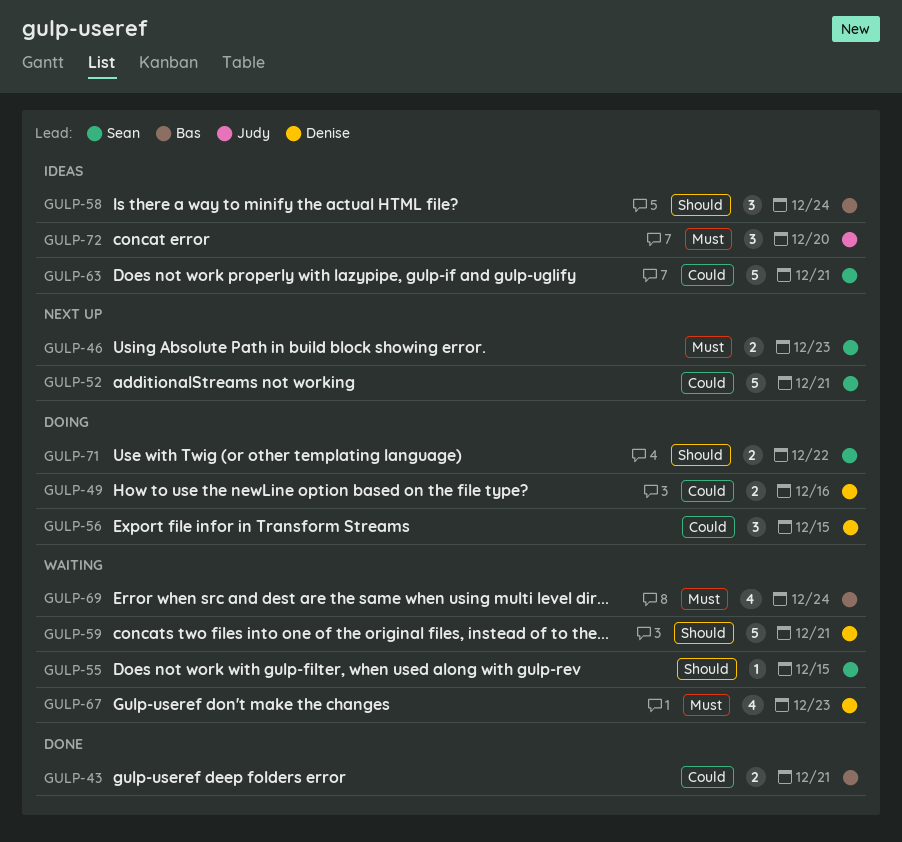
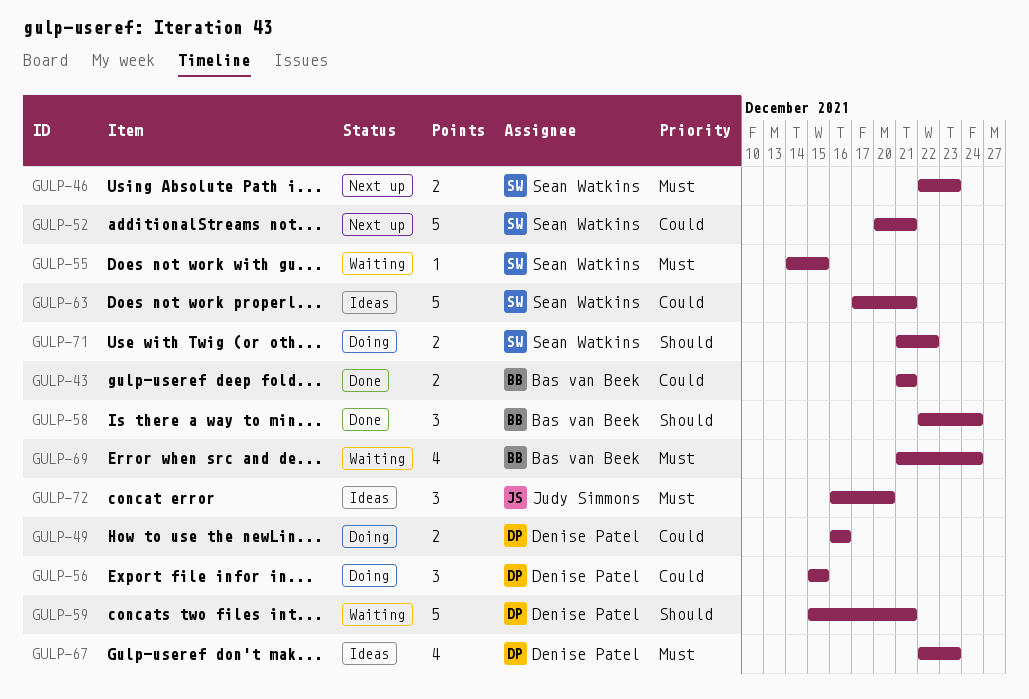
GULP-55, priority: Should -> Must
GULP-58, status: Ideas -> Done
GULP-67, status: Waiting -> Ideas

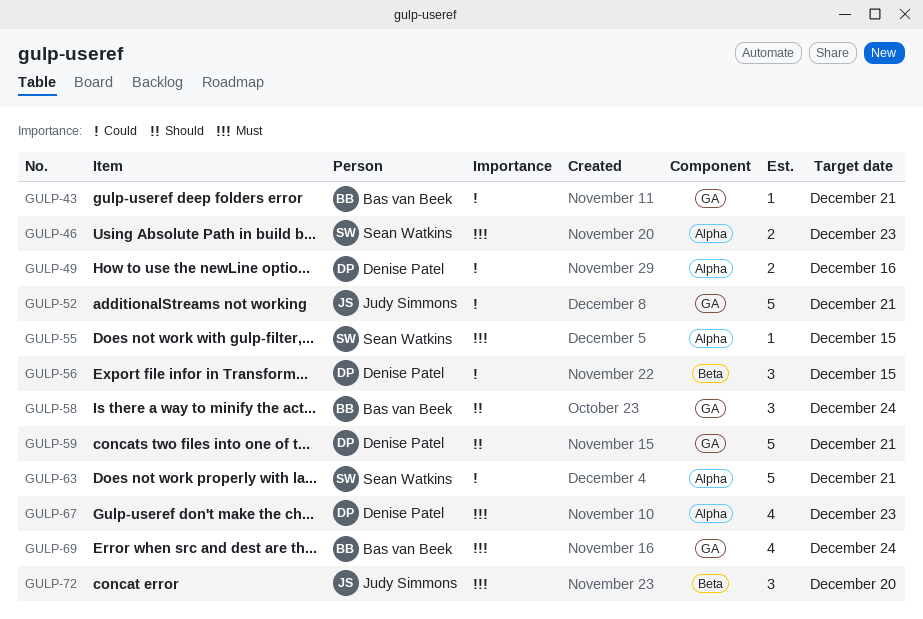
GULP-43, estimate: 2 -> 1
GULP-52, owner: Sean Watkins -> Judy Simmons
GULP-71: present -> none

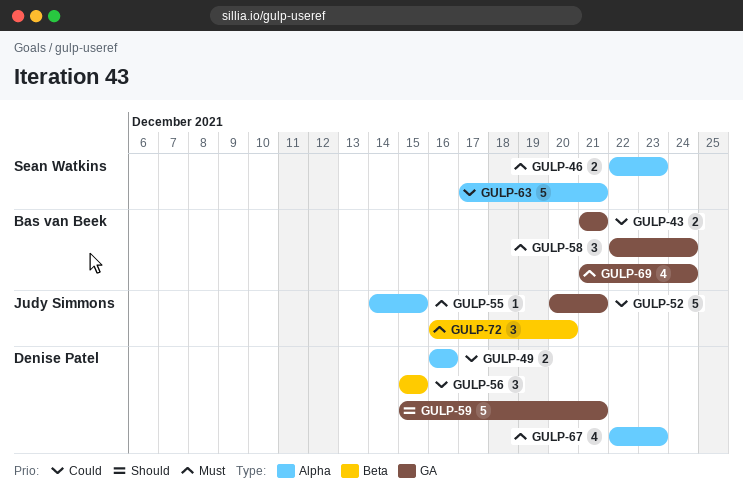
GULP-43, estimate: 1 -> 2
GULP-55, owner: Sean Watkins -> Judy Simmons
GULP-58, priority: Should -> Must

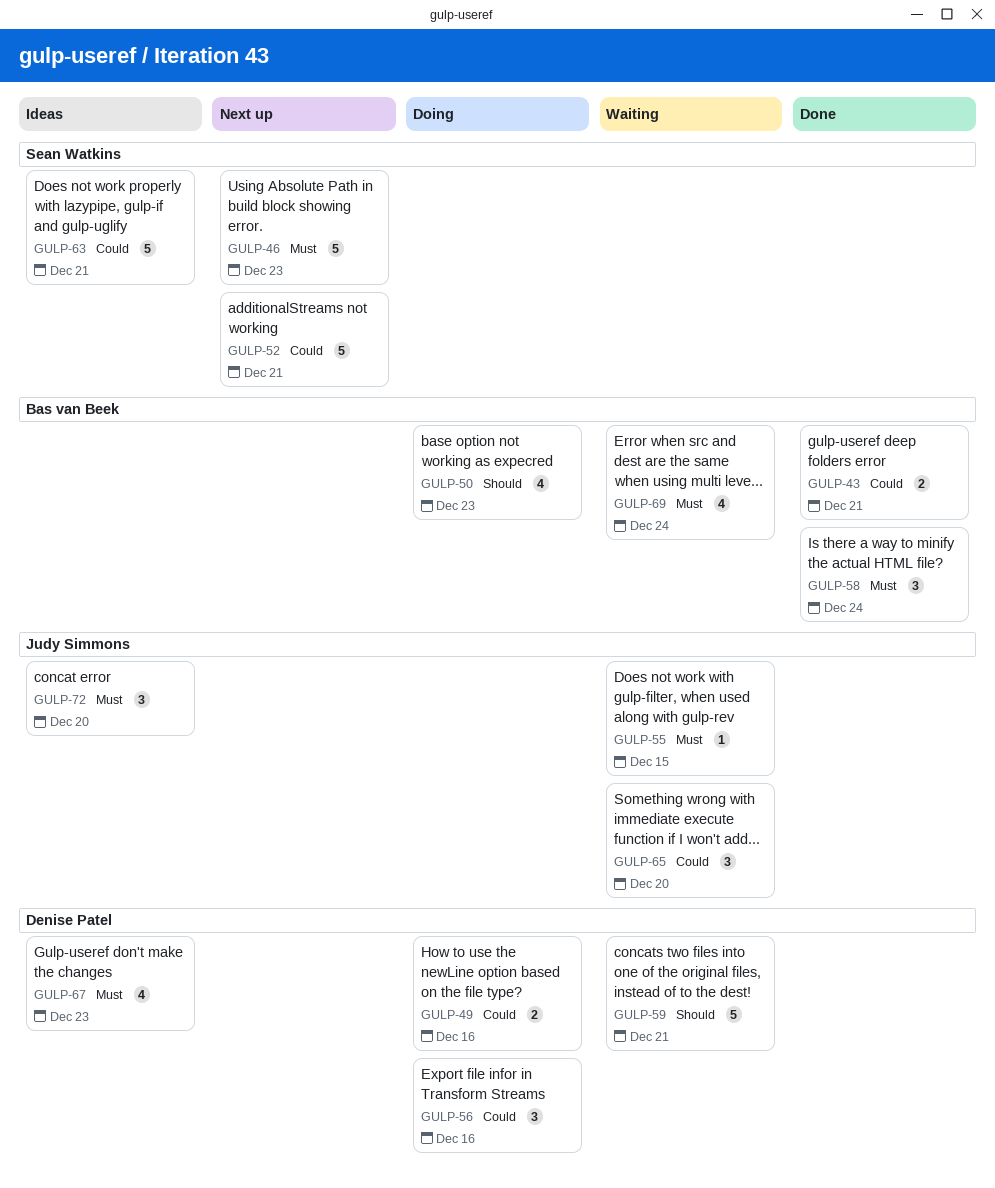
GULP-46, estimate: 2 -> 5
GULP-50: none -> present
GULP-52, owner: Judy Simmons -> Sean Watkins
GULP-56, due: Dec 15 -> Dec 16
GULP-65: none -> present

